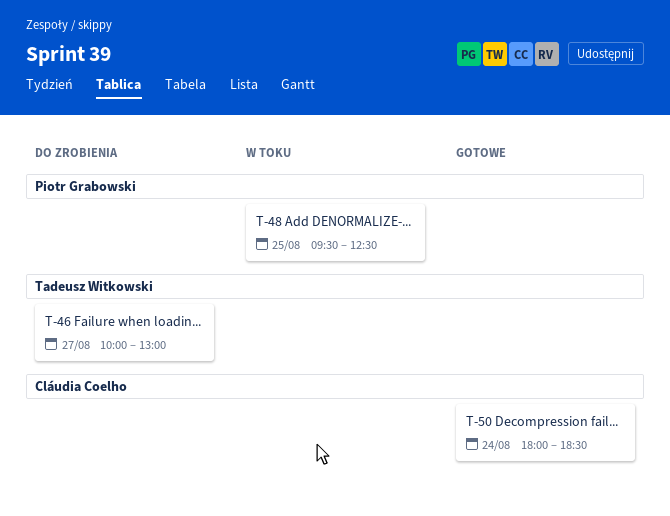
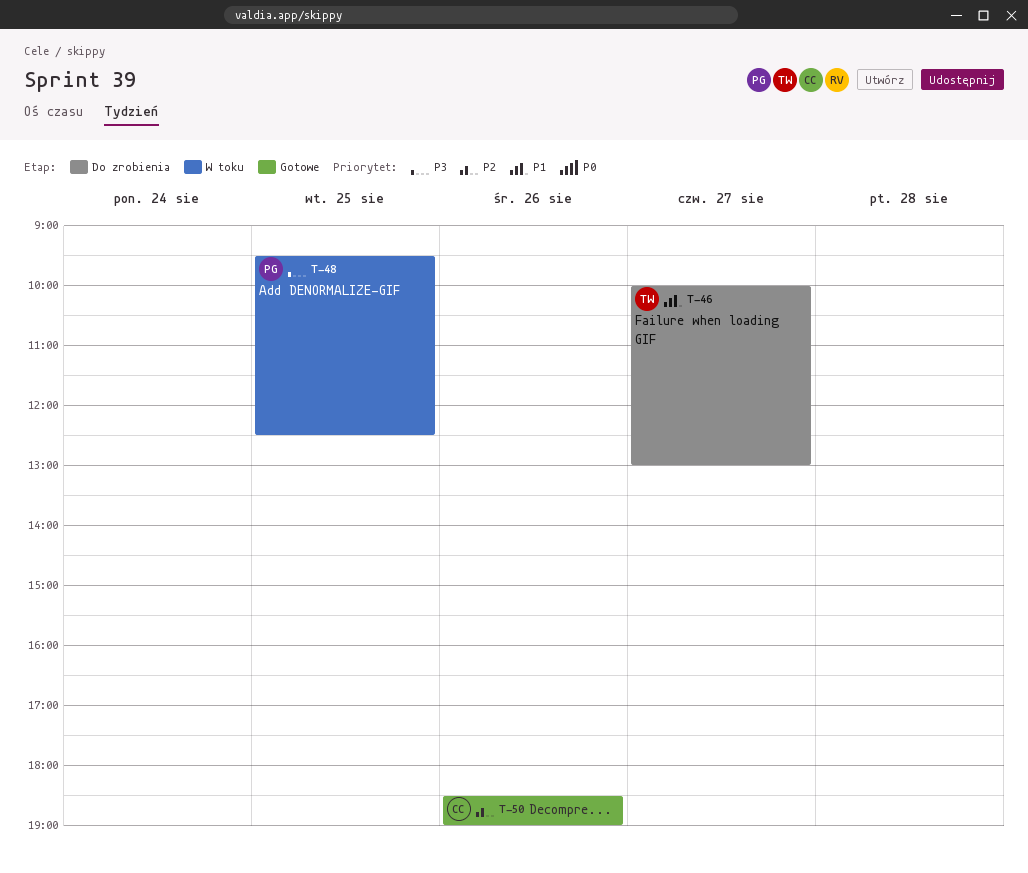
T-50, day: Aug 24 -> Aug 26
T-50, begins: 18:00 -> 18:30
T-50, ends: 18:30 -> 19:00

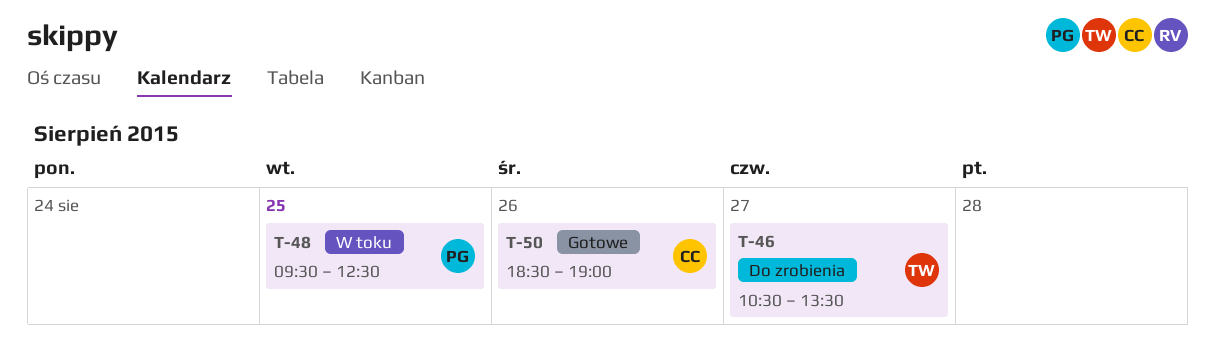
T-46, begins: 10:00 -> 10:30
T-46, ends: 13:00 -> 13:30

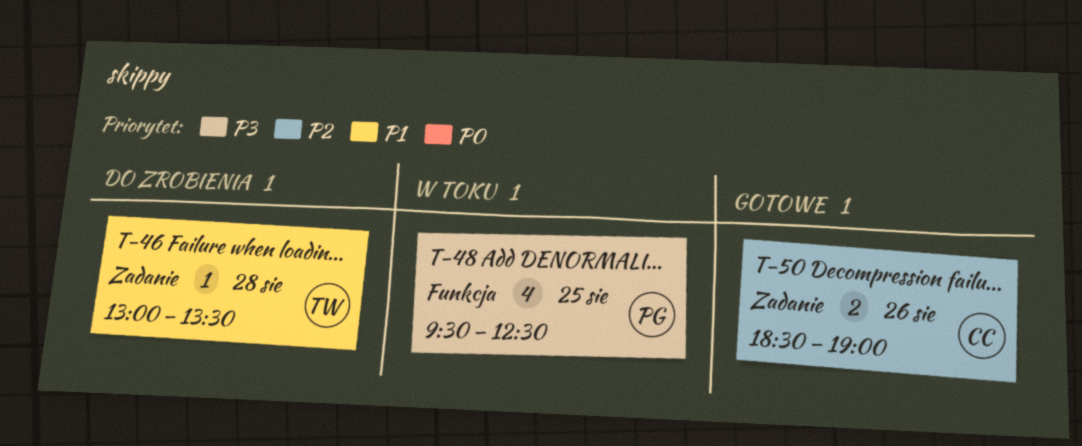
T-46, day: Aug 27 -> Aug 28
T-46, begins: 10:30 -> 13:00

